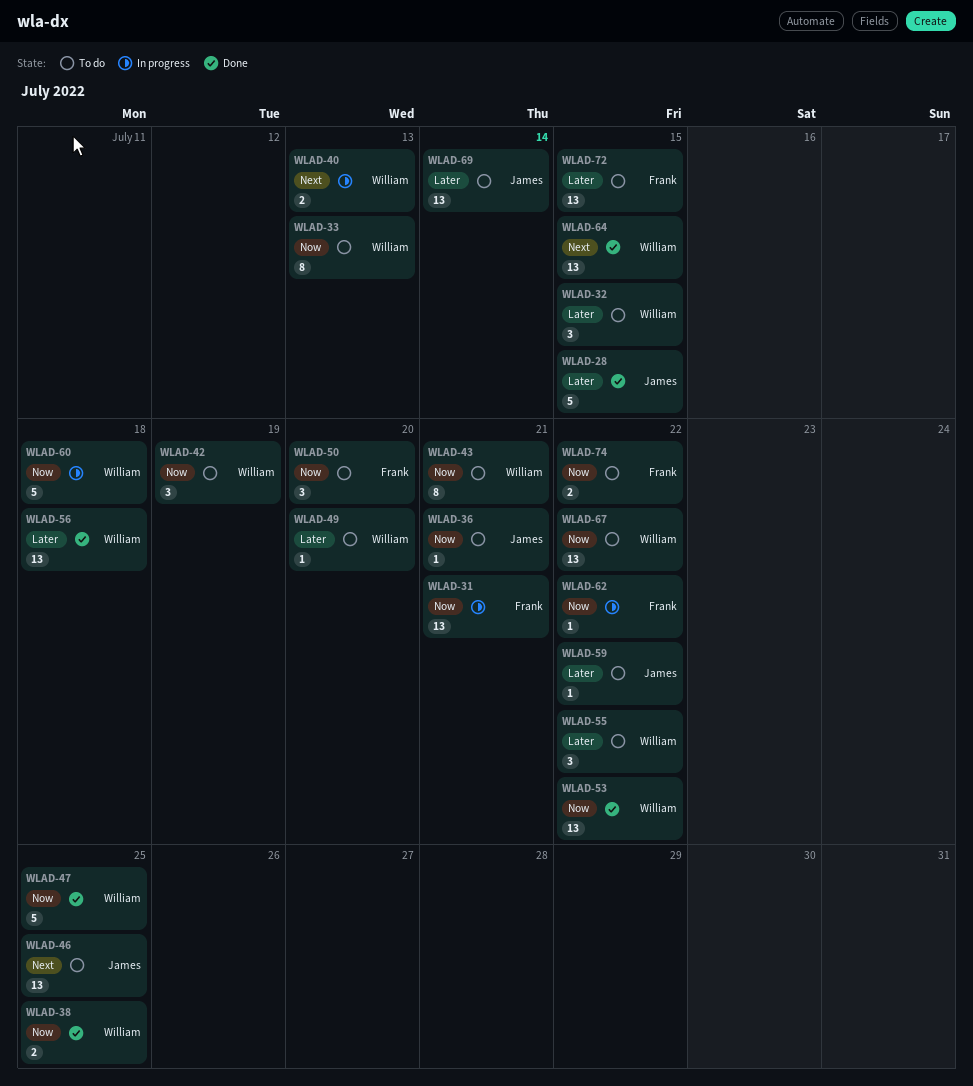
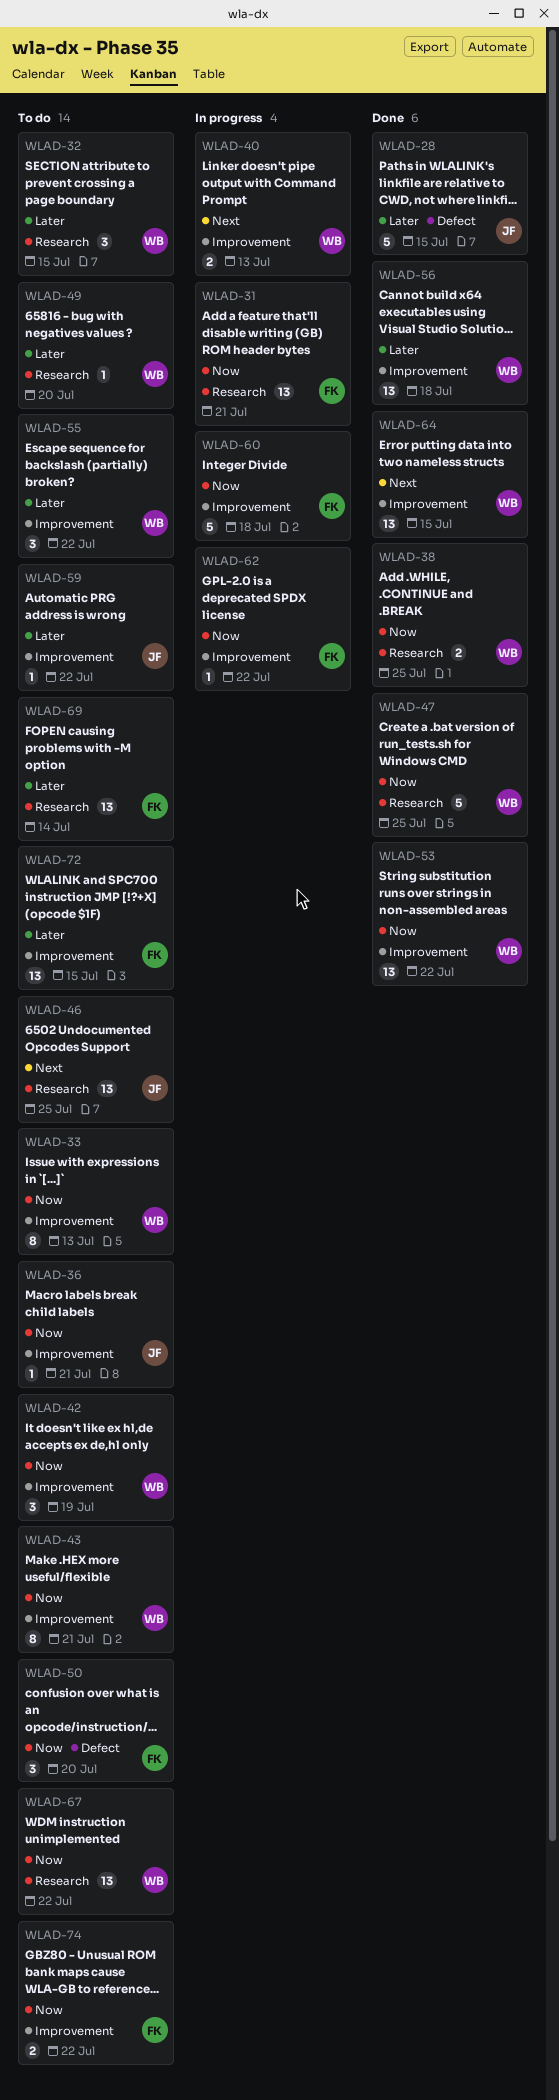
WLAD-60, owner: William -> Frank
WLAD-69, owner: James -> Frank

